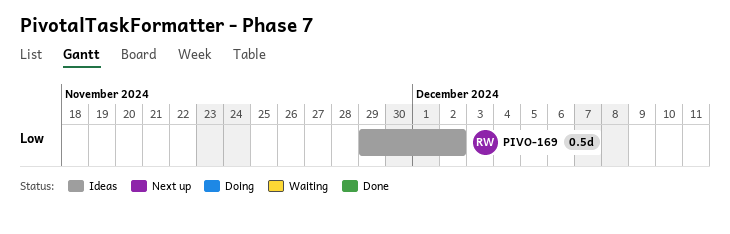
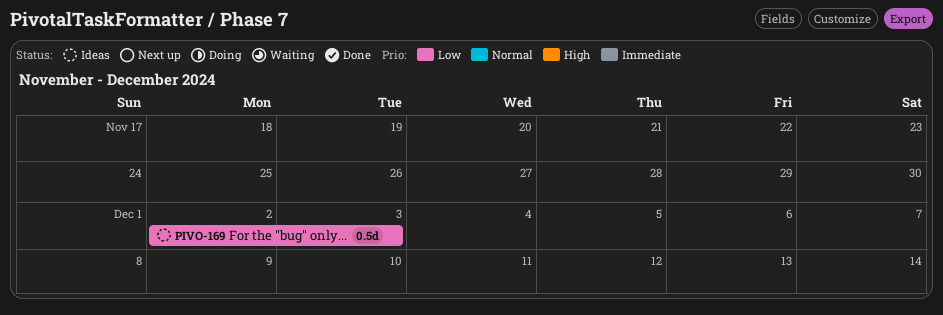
PIVO-169, start: Nov 29 -> Dec 2
PIVO-169, due: Dec 2 -> Dec 3

